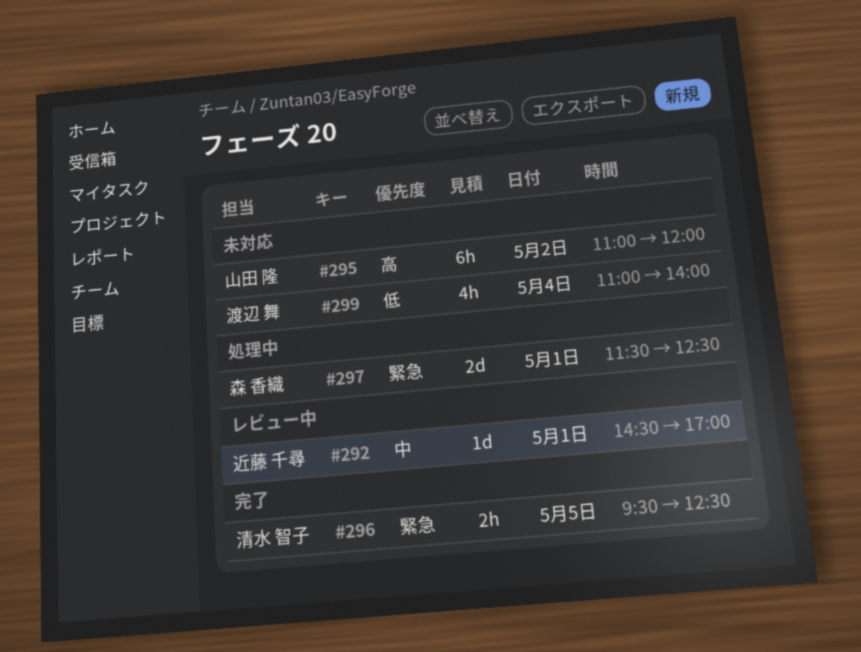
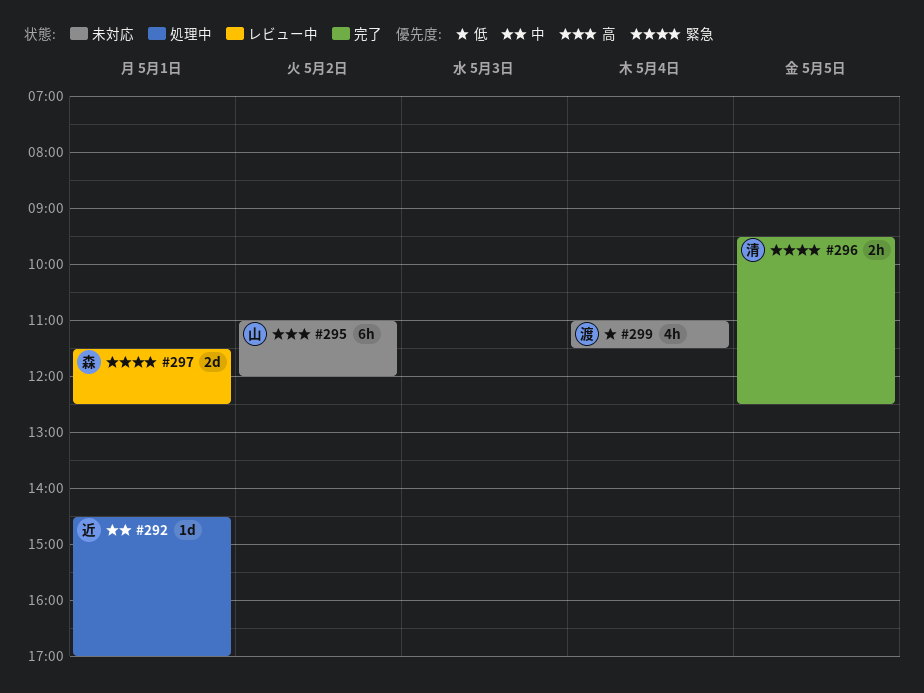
#292, status: レビュー中 -> 処理中
#297, status: 処理中 -> レビュー中
#299, ends: 14:00 -> 11:30

